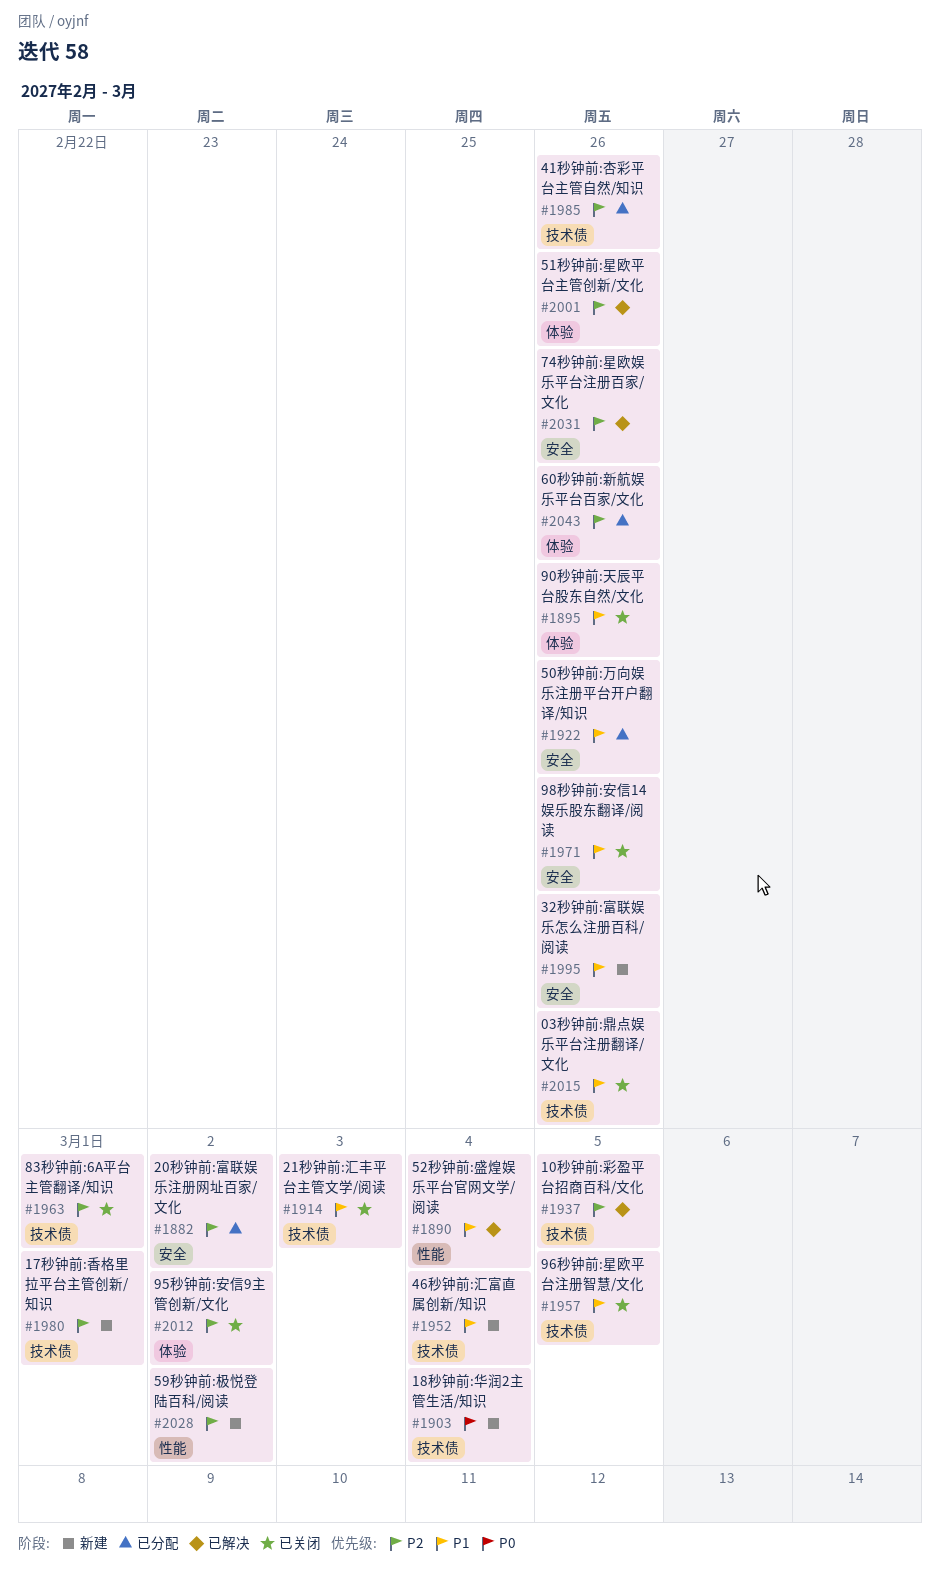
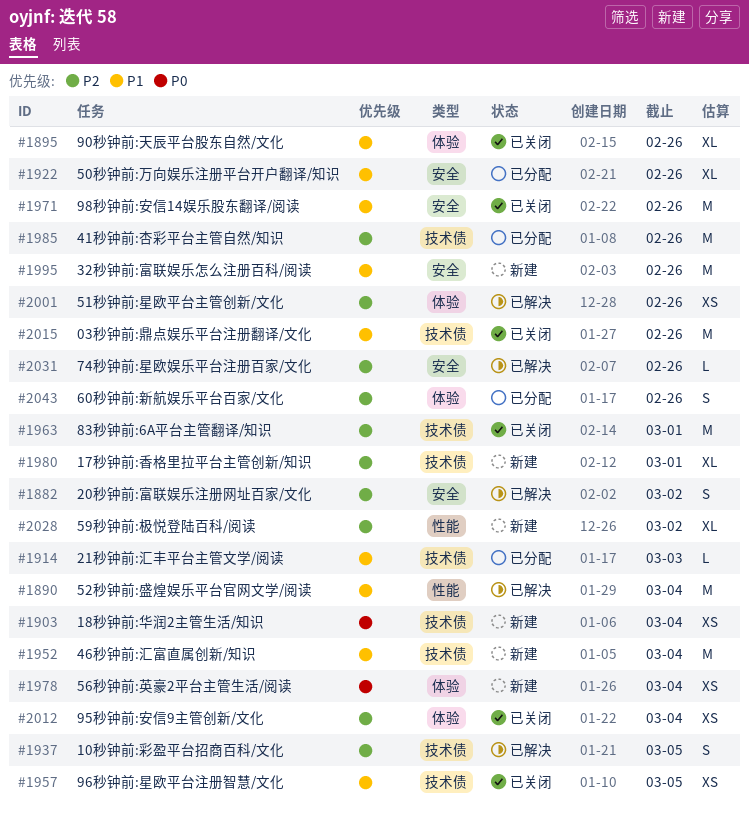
#1882, status: 已分配 -> 已解决
#1914, status: 已关闭 -> 已分配
#1978: none -> present
#2012, due: Mar 2 -> Mar 4

